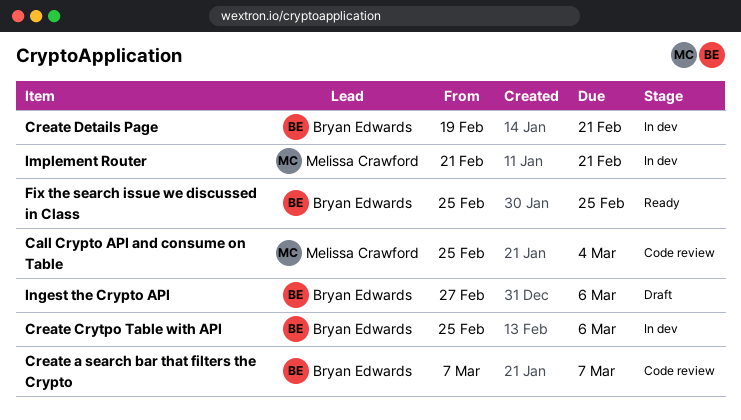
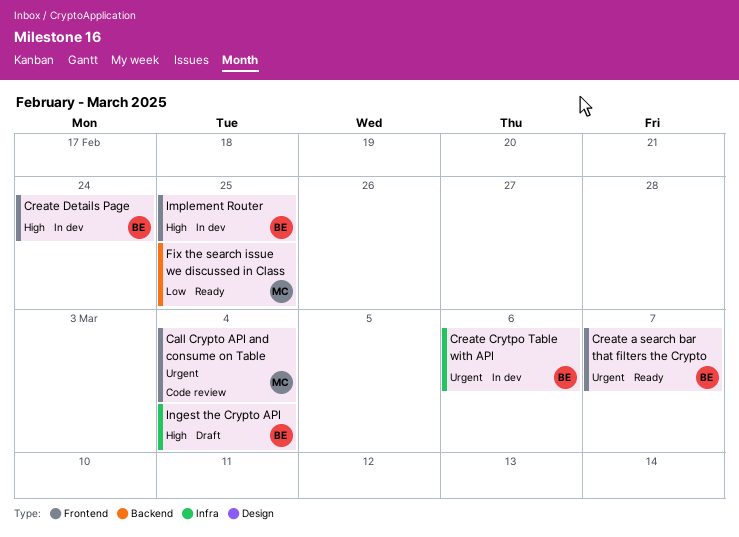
Create a search bar that filters the Crypto, status: Code review -> Ready
Create Details Page, due: Feb 21 -> Feb 24
Fix the search issue we discussed in Class, owner: Bryan Edwards -> Melissa Crawford
Implement Router, owner: Melissa Crawford -> Bryan Edwards
Implement Router, due: Feb 21 -> Feb 25
Ingest the Crypto API, due: Mar 6 -> Mar 4

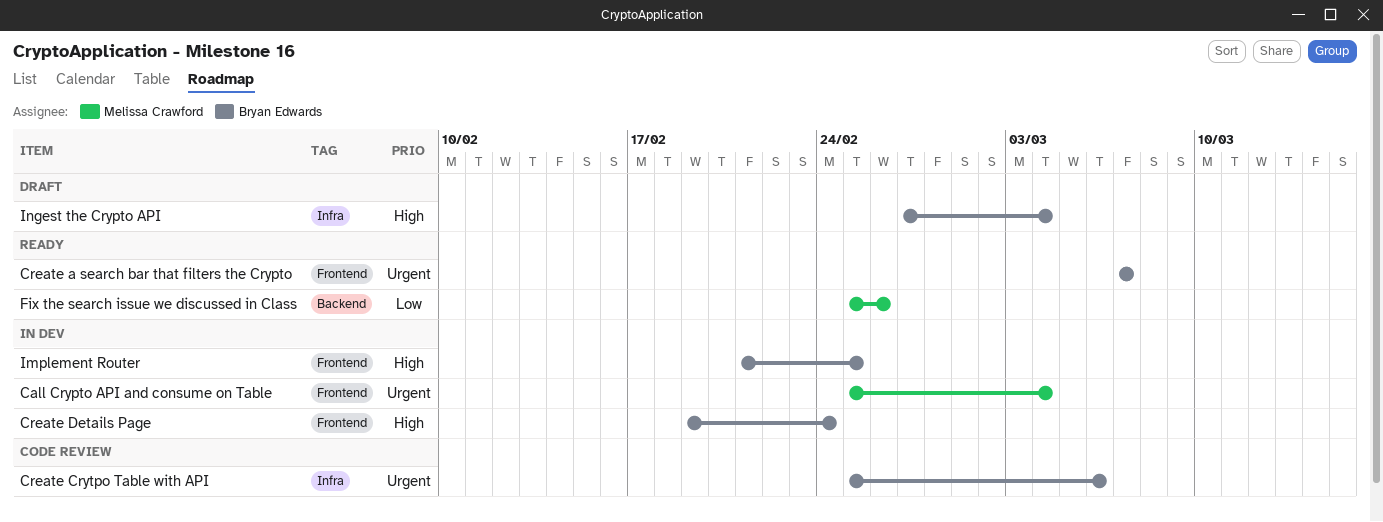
Call Crypto API and consume on Table, status: Code review -> In dev
Create Crytpo Table with API, status: In dev -> Code review
Fix the search issue we discussed in Class, due: Feb 25 -> Feb 26

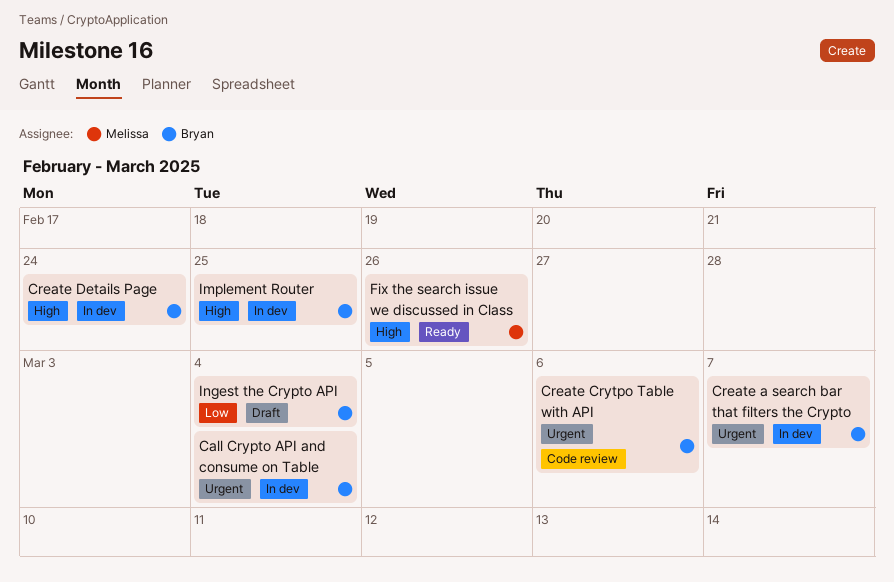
Call Crypto API and consume on Table, owner: Melissa Crawford -> Bryan Edwards
Create a search bar that filters the Crypto, status: Ready -> In dev
Fix the search issue we discussed in Class, priority: Low -> High
Ingest the Crypto API, priority: High -> Low

